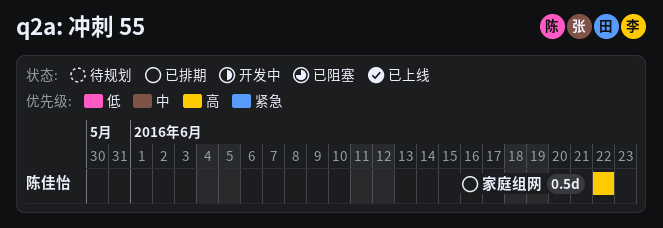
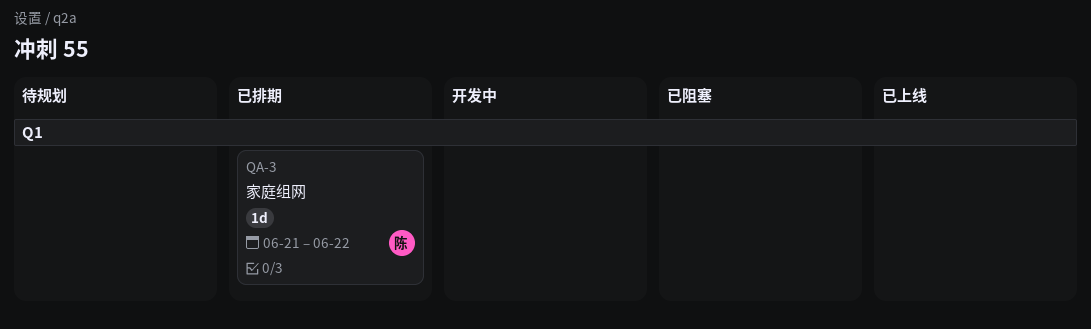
家庭组网, estimate: 0.5d -> 1d
家庭组网, start: Jun 22 -> Jun 21

